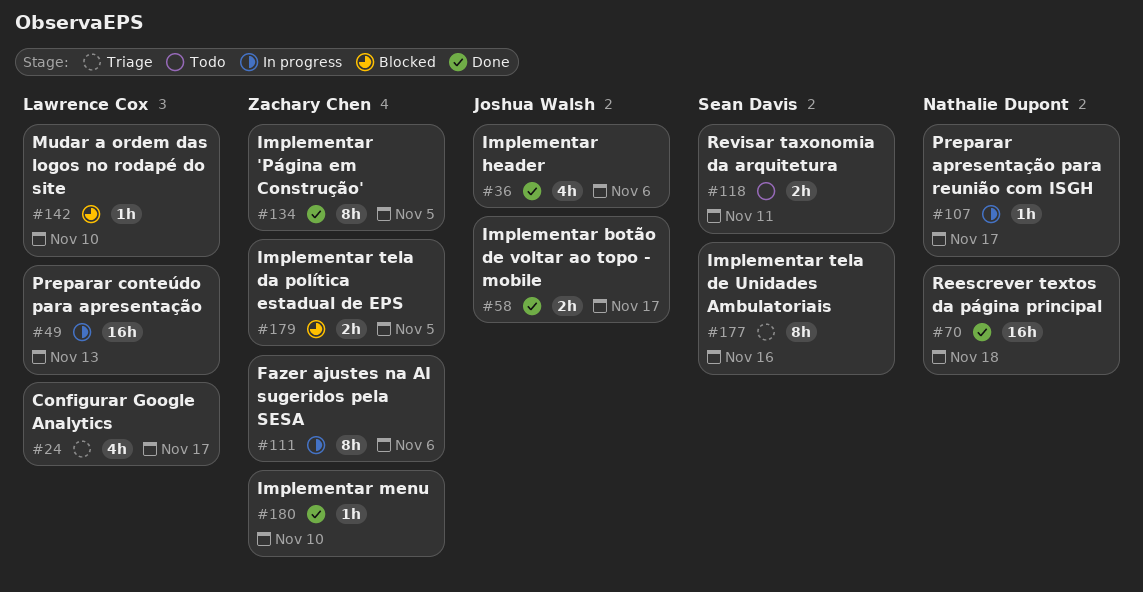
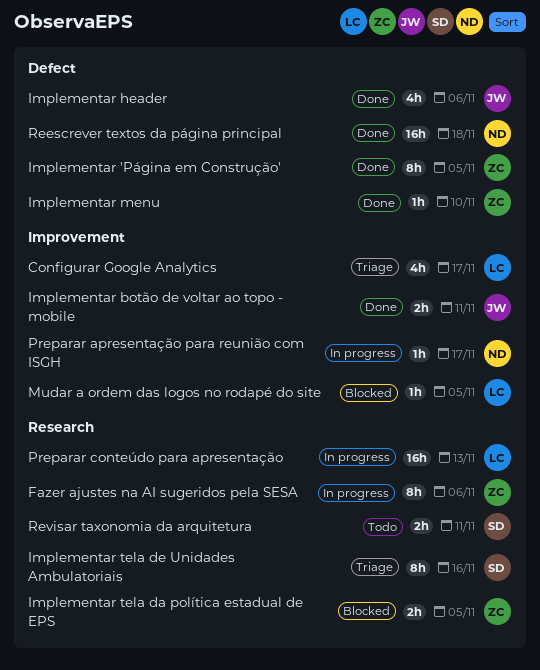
Implementar botão de voltar ao topo - mobile, due: Nov 17 -> Nov 11
Mudar a ordem das logos no rodapé do site, due: Nov 10 -> Nov 5

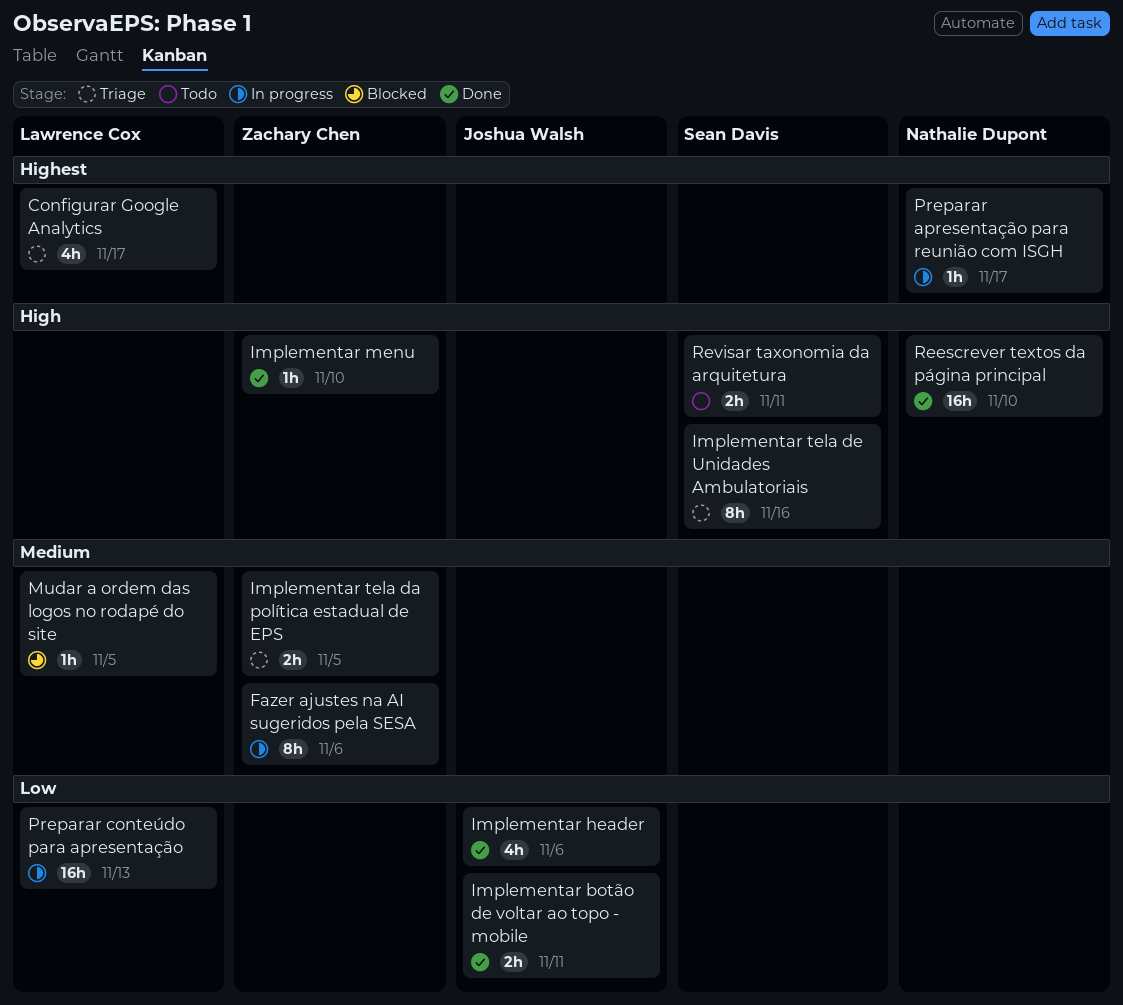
Implementar 'Página em Construção': present -> none
Implementar tela da política estadual de EPS, status: Blocked -> Triage
Reescrever textos da página principal, due: Nov 18 -> Nov 10

